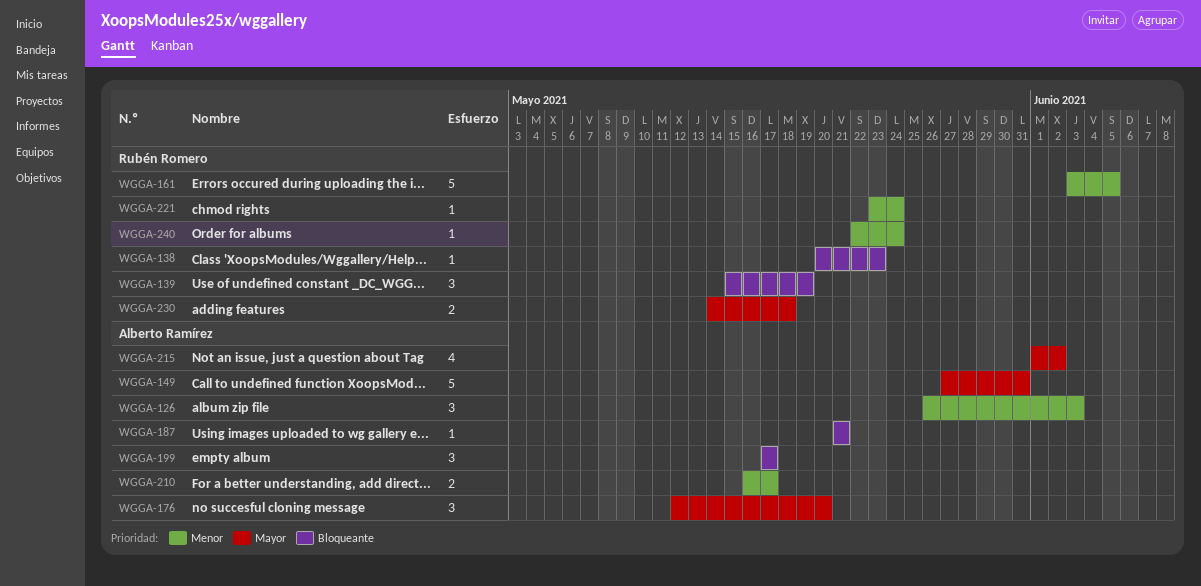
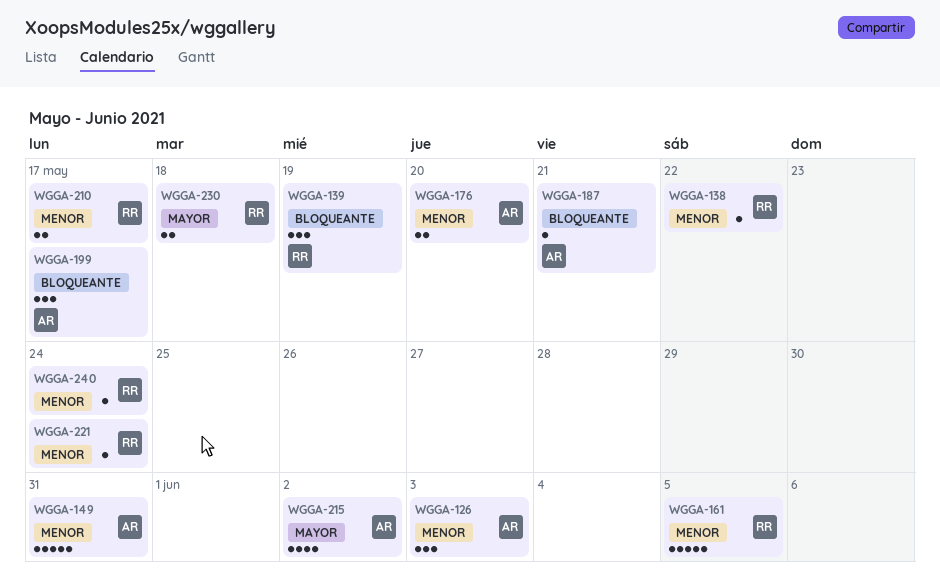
WGGA-138, priority: Bloqueante -> Menor
WGGA-138, due: May 23 -> May 22
WGGA-149, priority: Mayor -> Menor
WGGA-176, priority: Mayor -> Menor
WGGA-176, estimate: 3 -> 2
WGGA-210, owner: Alberto Ramírez -> Rubén Romero

